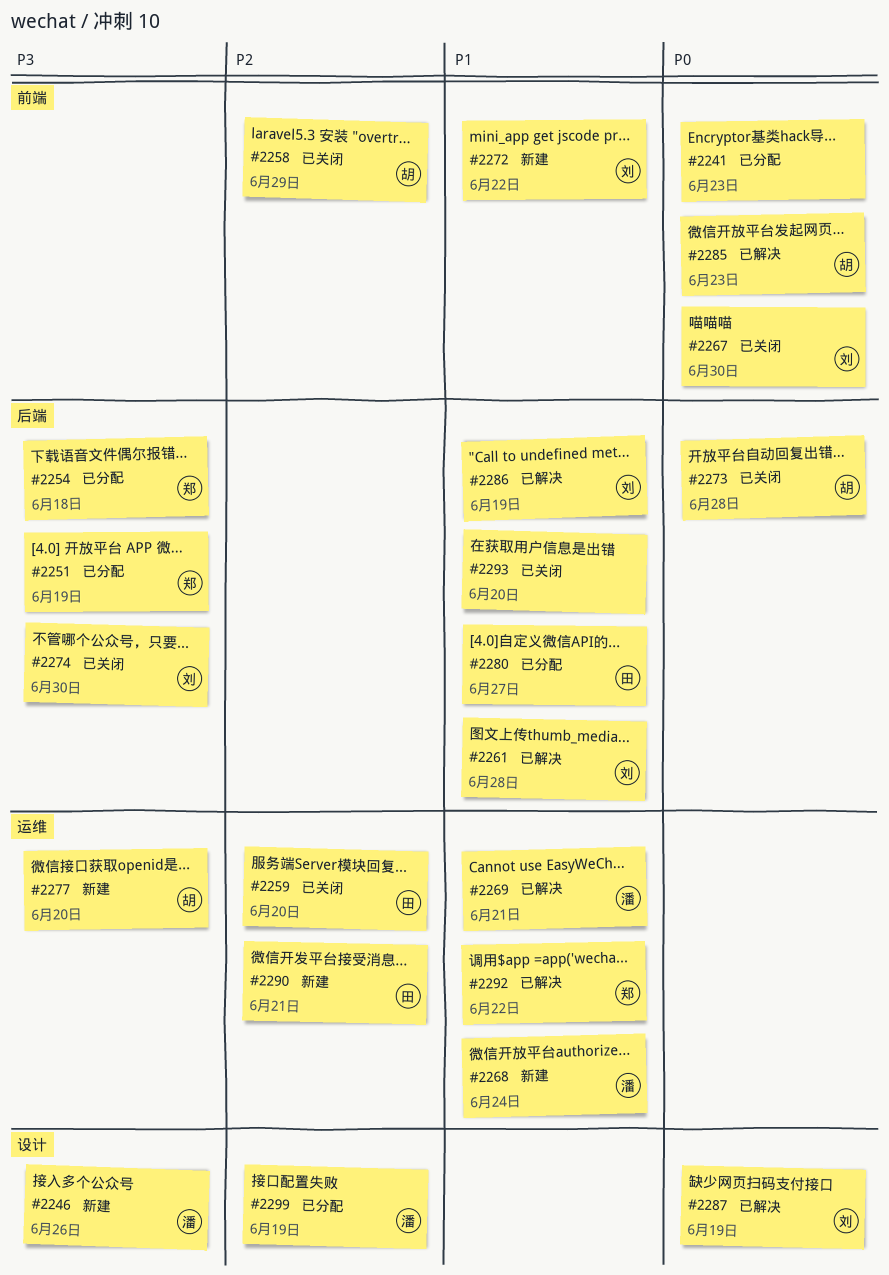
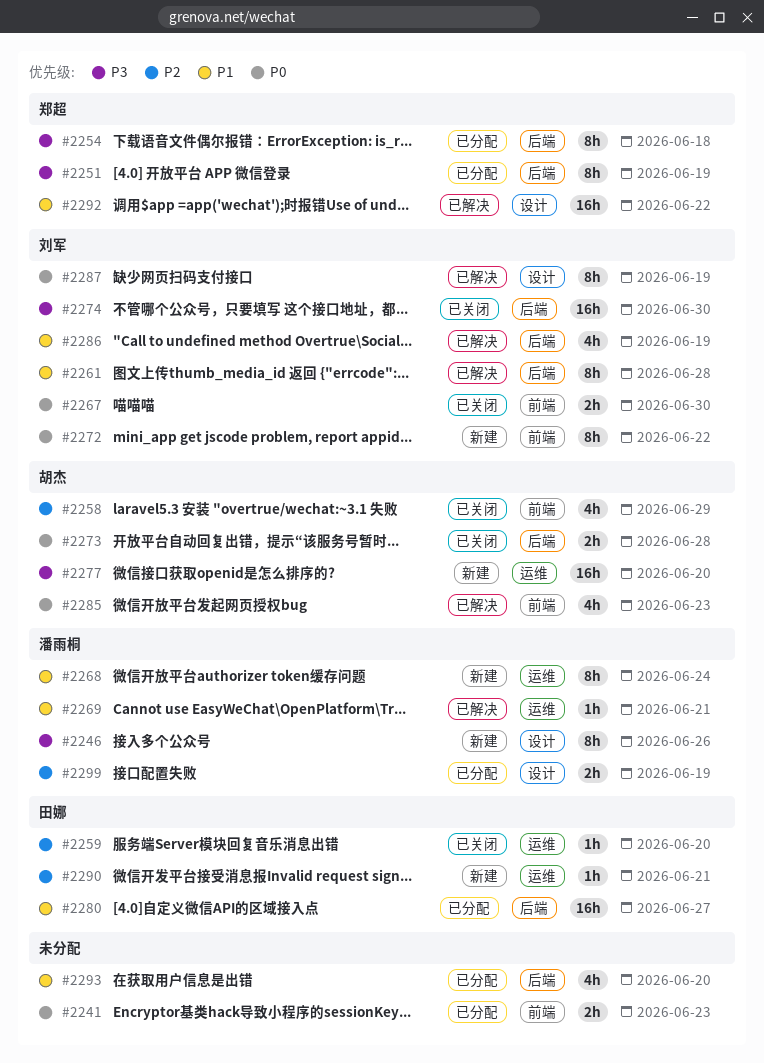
#2272, priority: P1 -> P0
#2292, label: 运维 -> 设计
#2293, status: 已关闭 -> 已分配

